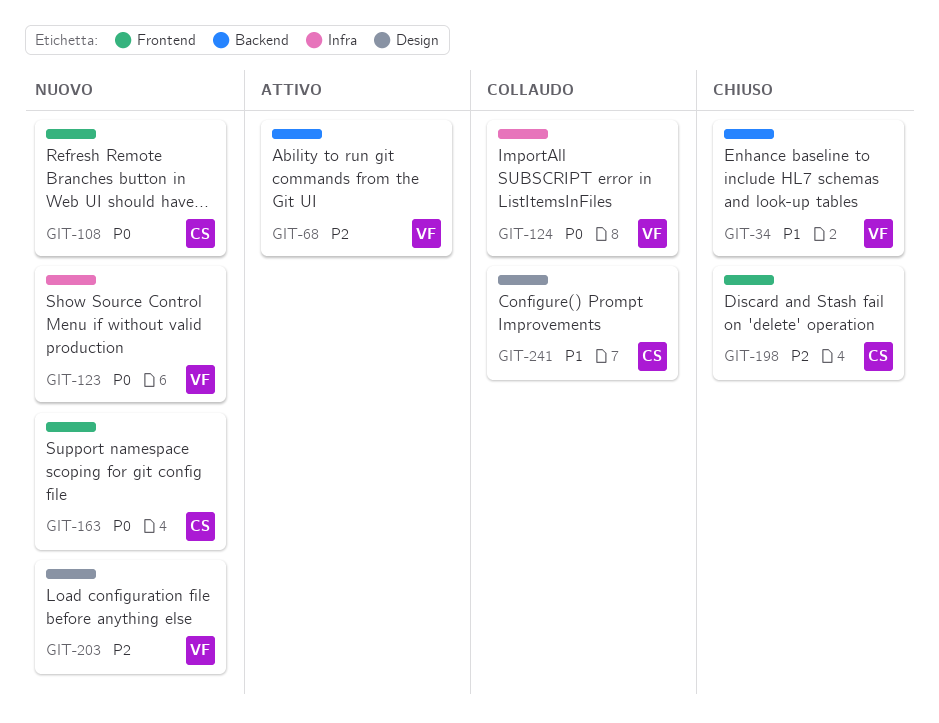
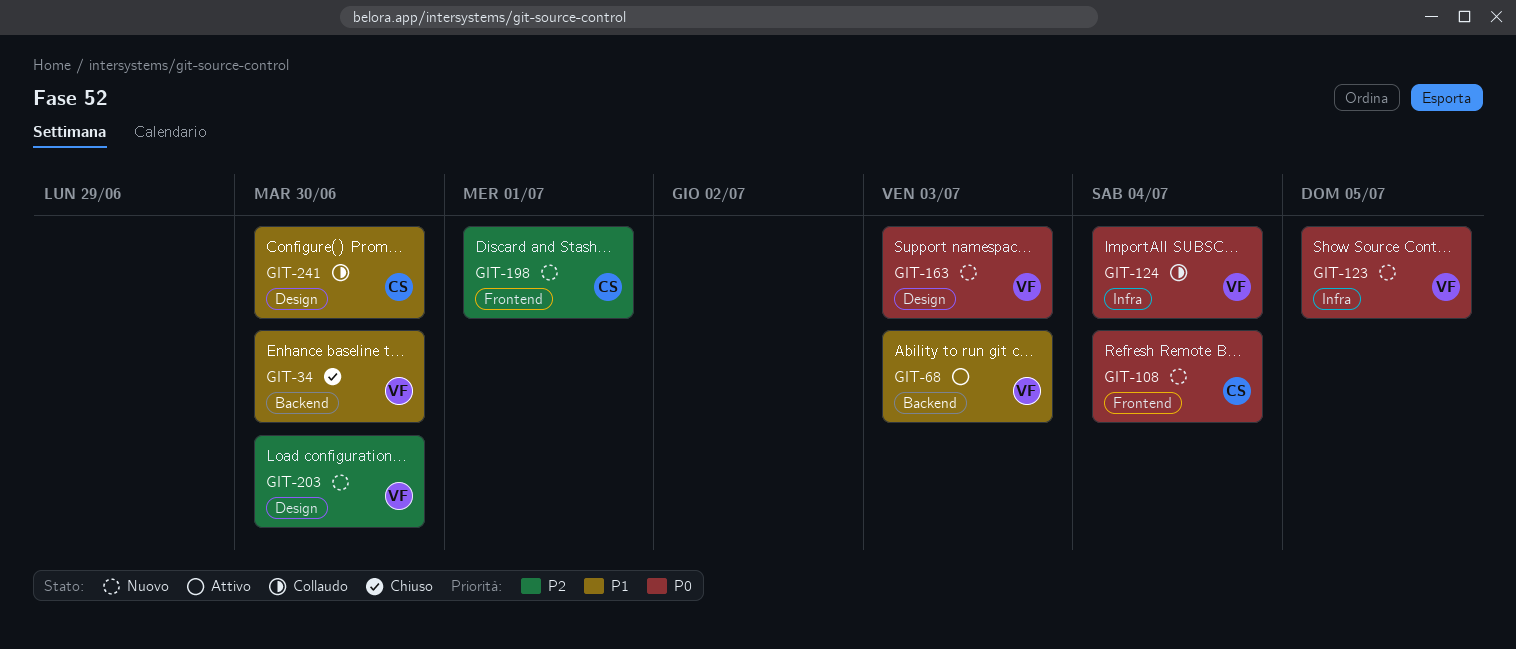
GIT-68, priority: P2 -> P1
GIT-163, owner: CS -> VF
GIT-163, label: Frontend -> Design
GIT-198, status: Chiuso -> Nuovo

